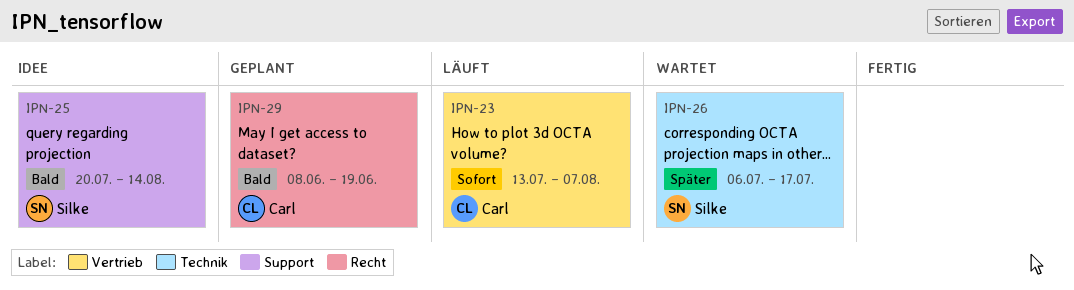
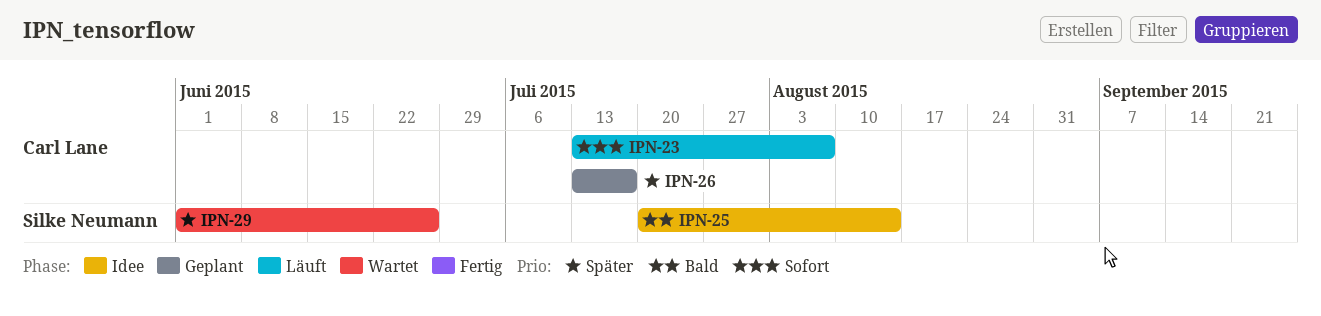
IPN-26, status: Wartet -> Geplant
IPN-26, owner: Silke Neumann -> Carl Lane
IPN-26, start: Jul 6 -> Jul 13
IPN-29, status: Geplant -> Wartet
IPN-29, owner: Carl Lane -> Silke Neumann
IPN-29, priority: Bald -> Später
IPN-29, start: Jun 8 -> Jun 1
IPN-29, due: Jun 19 -> Jun 26

